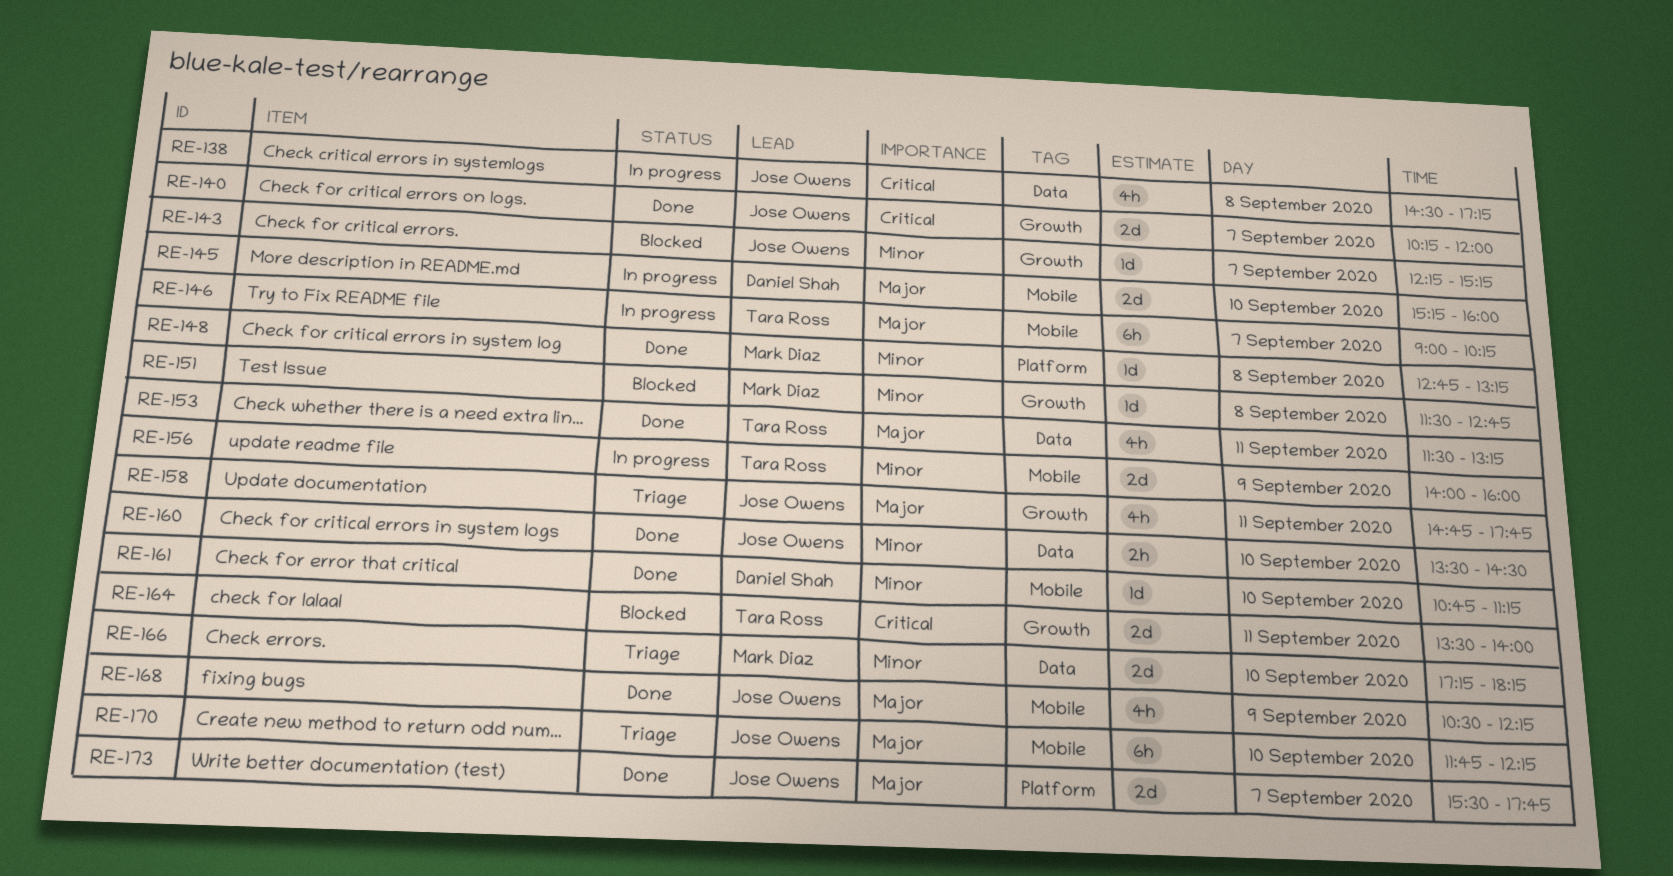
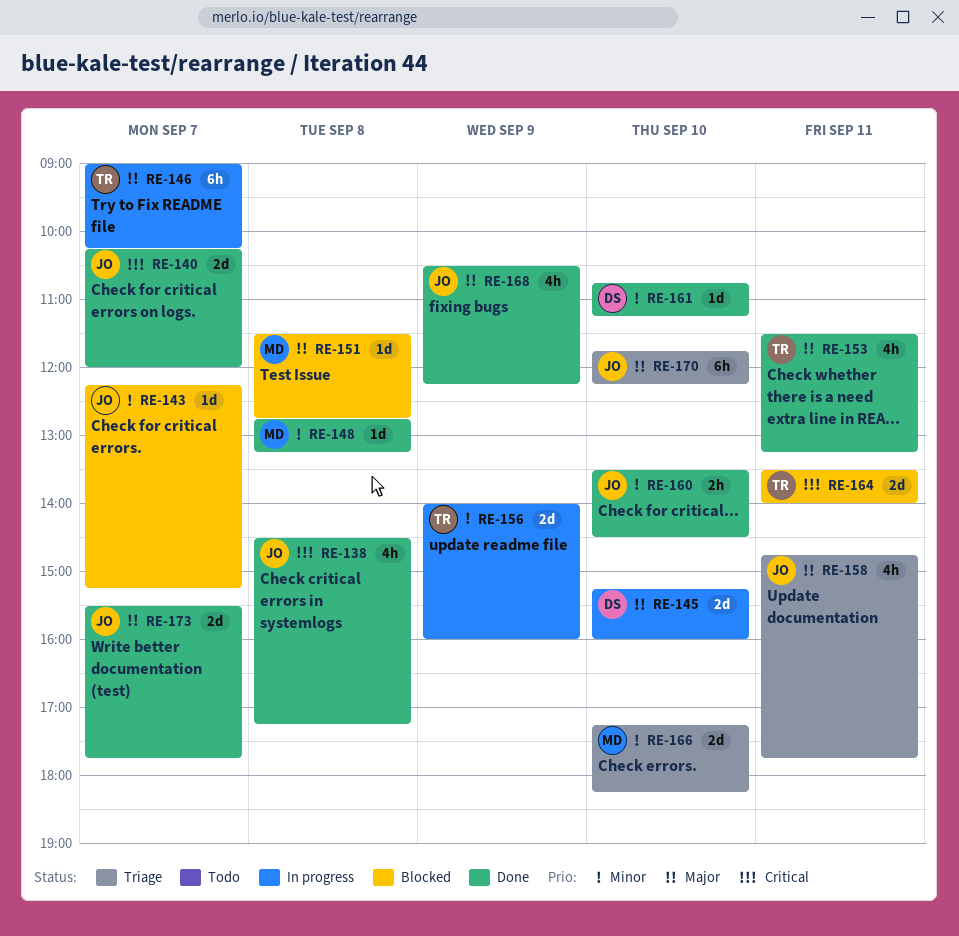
RE-138, status: In progress -> Done
RE-151, priority: Minor -> Major

